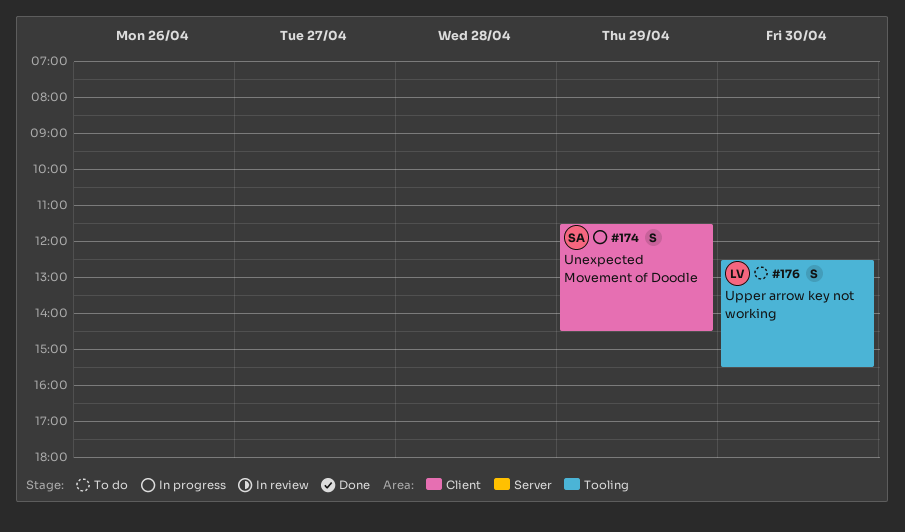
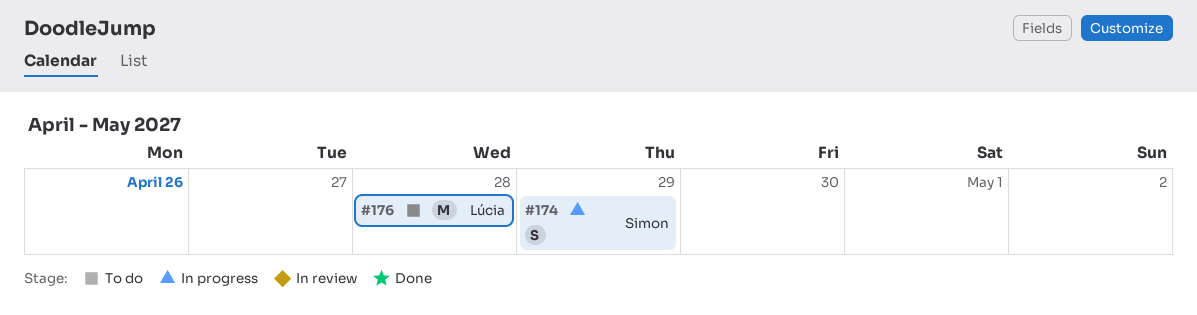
#176, estimate: S -> M
#176, day: Apr 30 -> Apr 28

